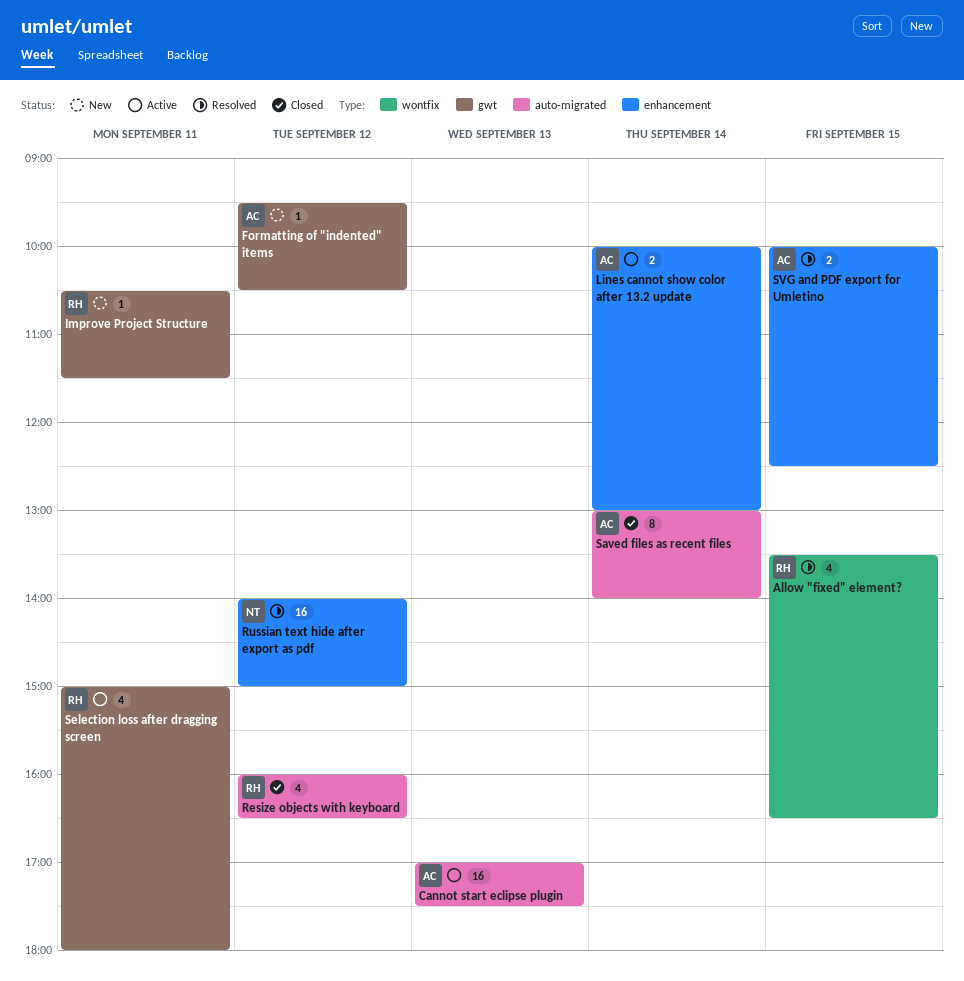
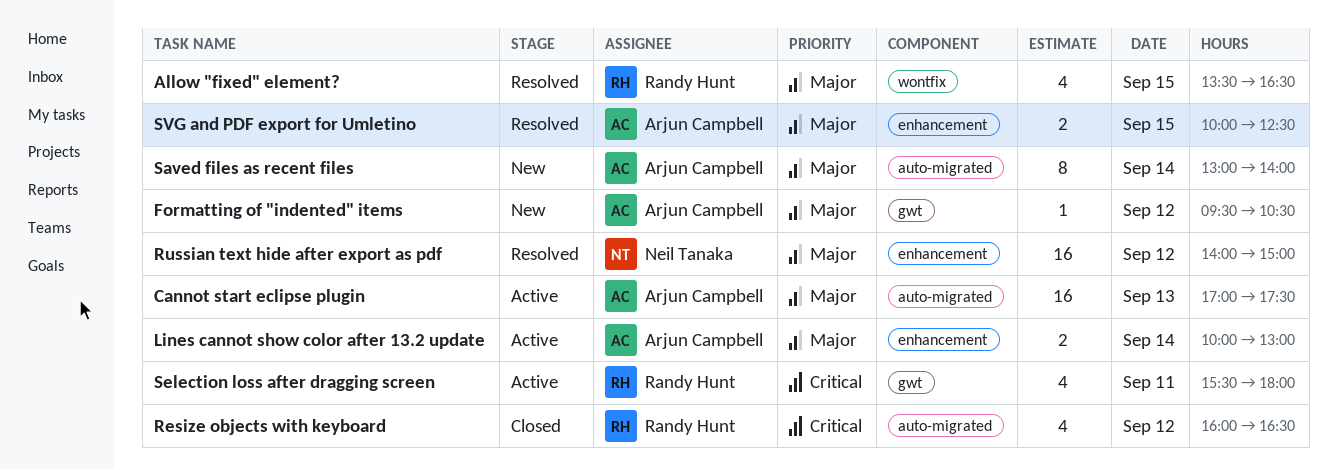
Improve Project Structure: present -> none
Saved files as recent files, status: Closed -> New
Selection loss after dragging screen, begins: 15:00 -> 15:30

